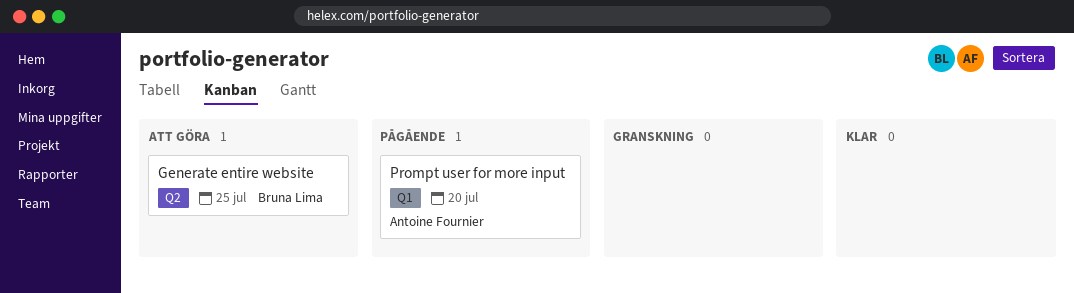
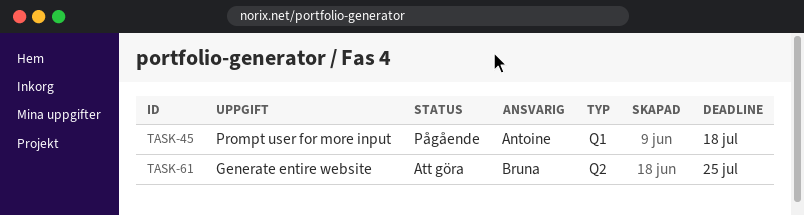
Prompt user for more input, due: Jul 20 -> Jul 18

